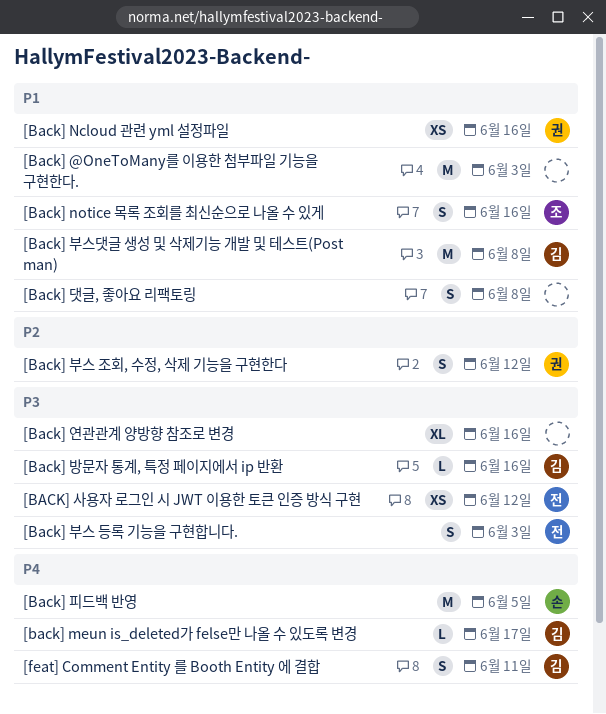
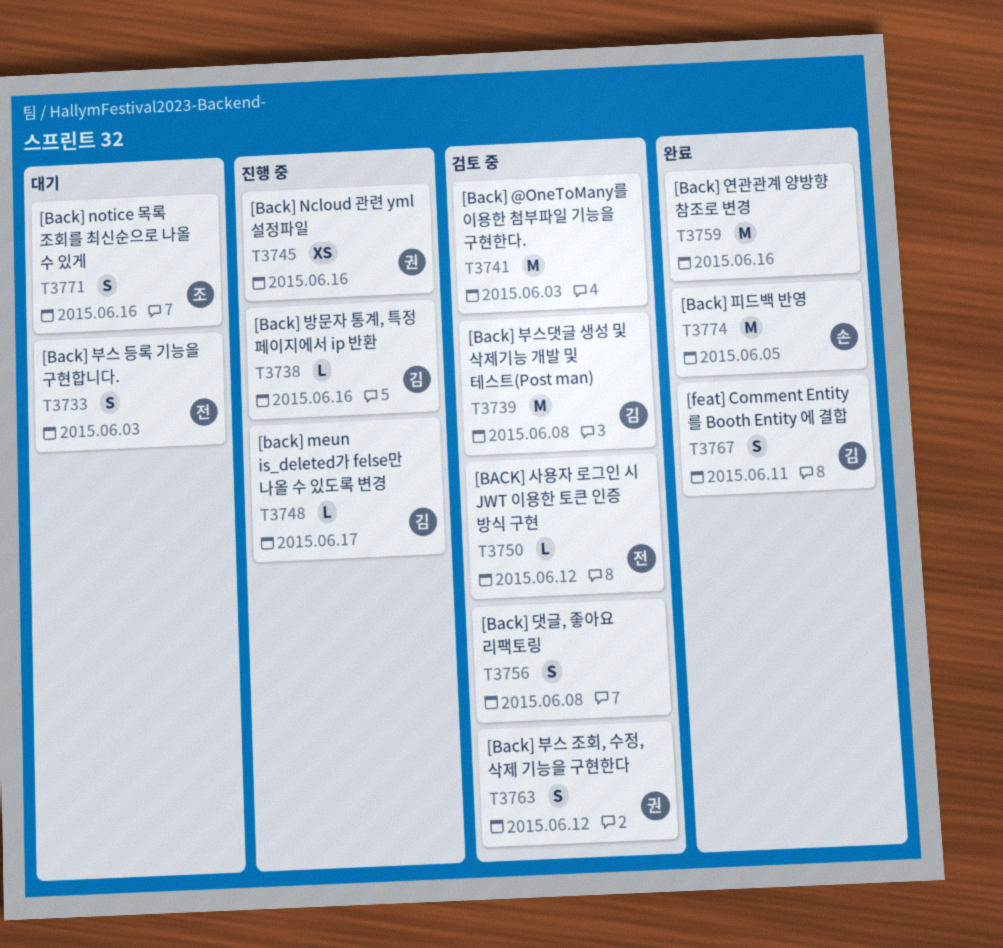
[BACK] 사용자 로그인 시 JWT 이용한 토큰 인증 방식 구현, estimate: XS -> L
[Back] 연관관계 양방향 참조로 변경, estimate: XL -> M

